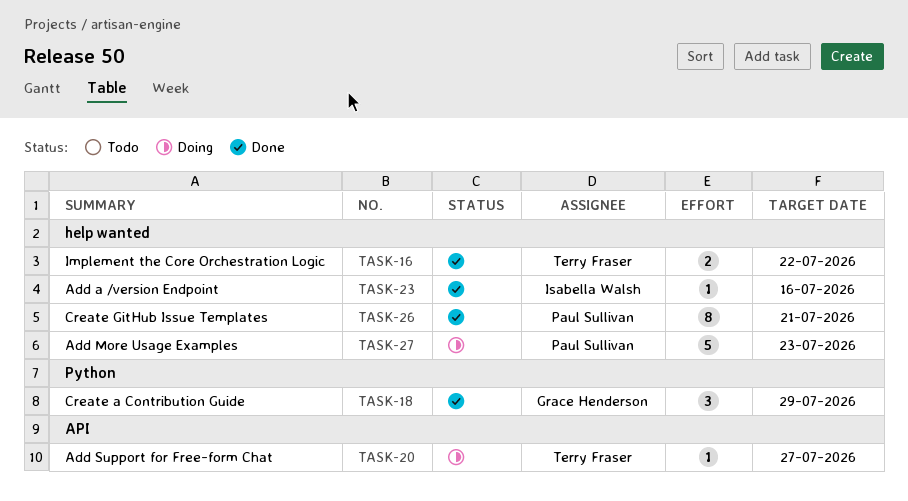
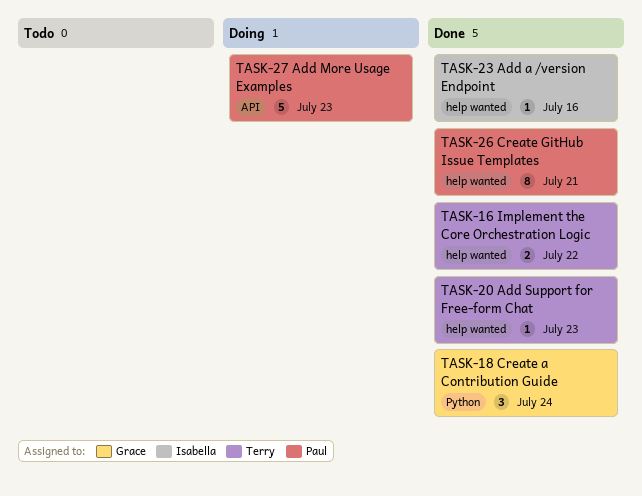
TASK-18, due: Jul 29 -> Jul 24
TASK-20, status: Doing -> Done
TASK-20, label: API -> help wanted
TASK-20, due: Jul 27 -> Jul 23
TASK-27, label: help wanted -> API

